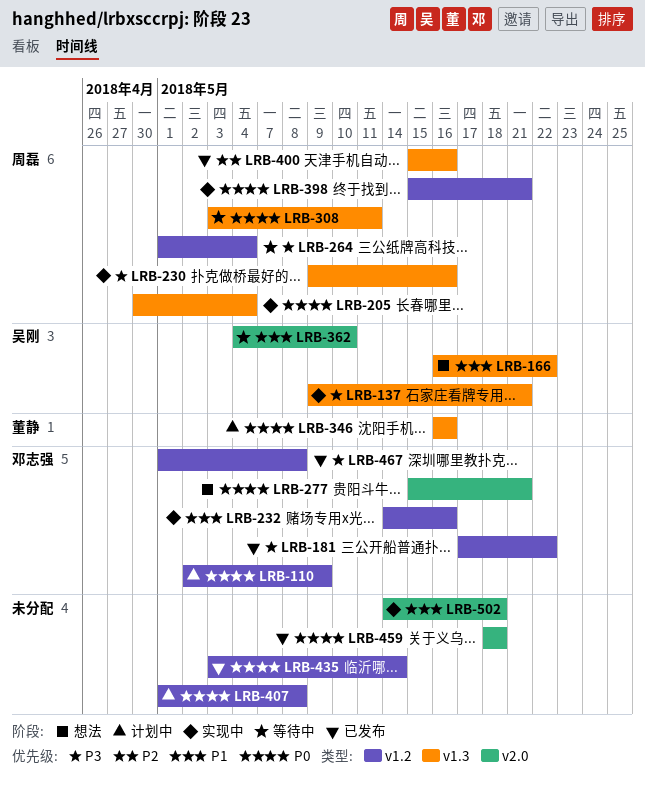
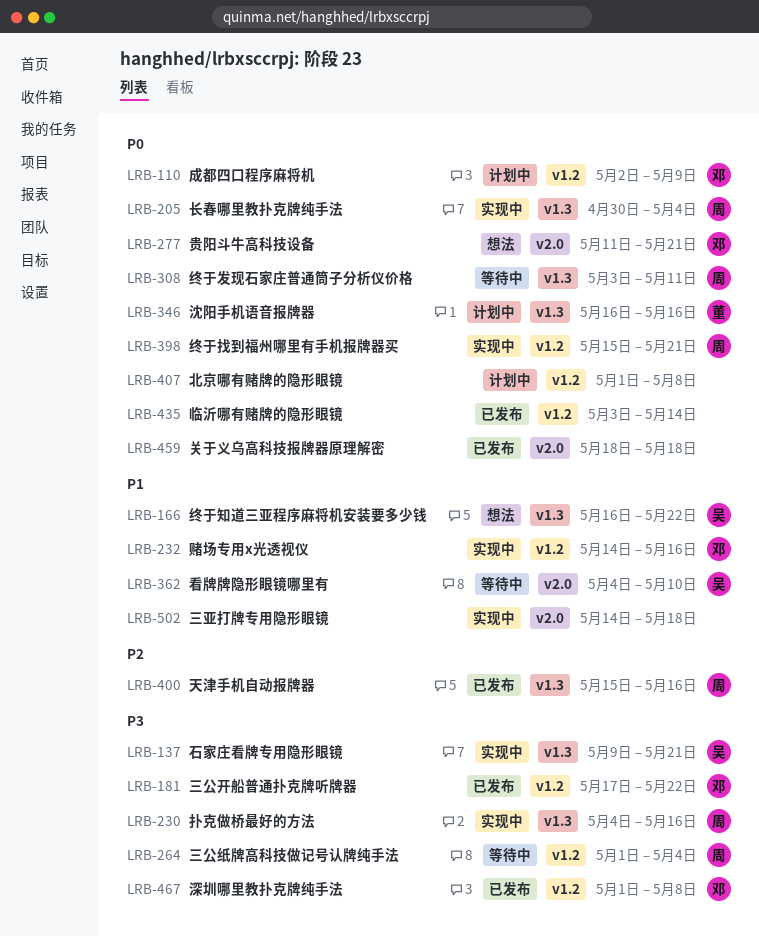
LRB-230, start: May 9 -> May 4
LRB-277, start: May 15 -> May 11

